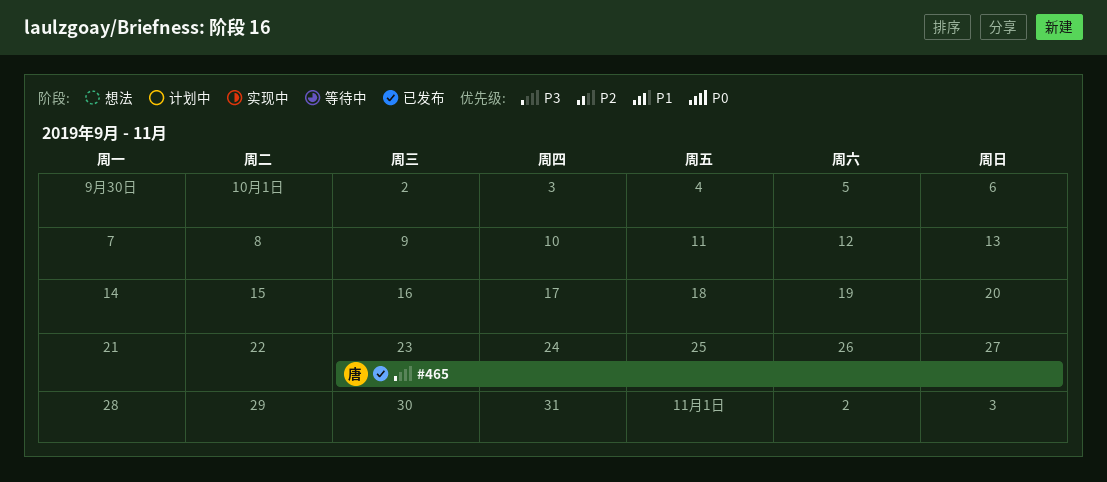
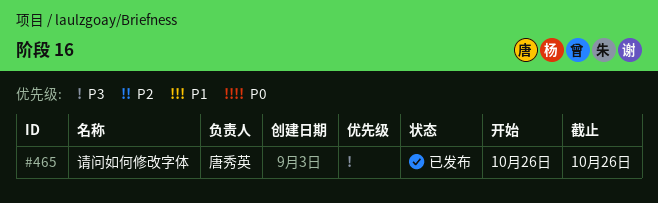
#465, start: Oct 23 -> Oct 26
#465, due: Oct 27 -> Oct 26

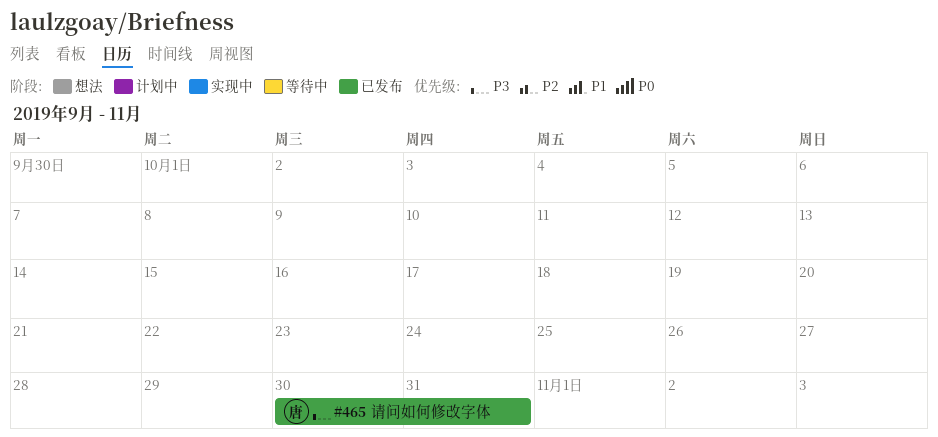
#465, start: Oct 26 -> Oct 30
#465, due: Oct 26 -> Oct 31

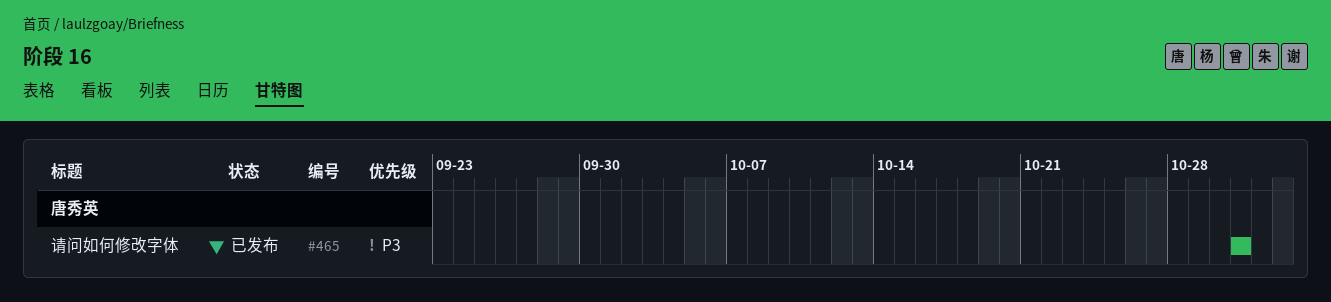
#465, start: Oct 30 -> Oct 31

